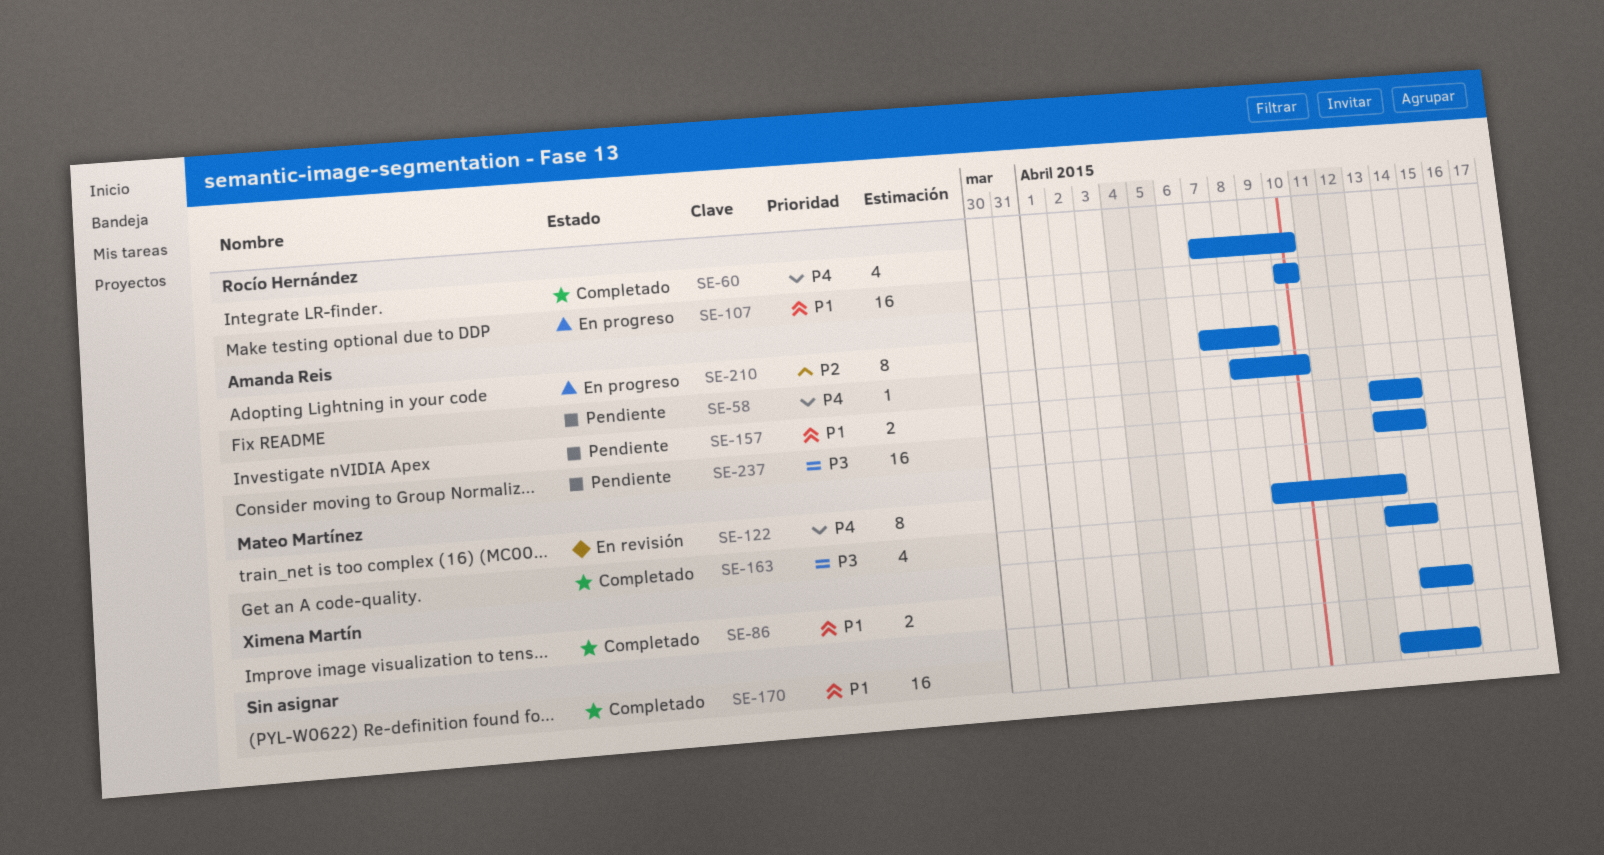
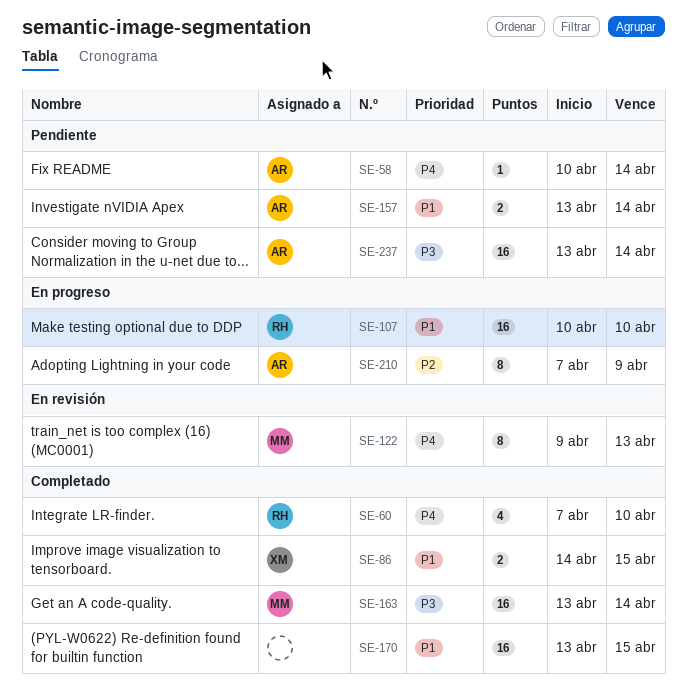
SE-58, start: Apr 8 -> Apr 10
SE-58, due: Apr 10 -> Apr 14
SE-163, estimate: 4 -> 16

